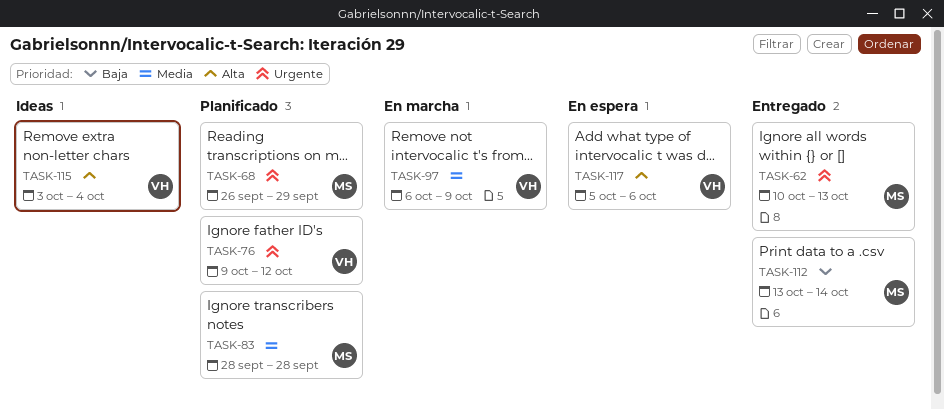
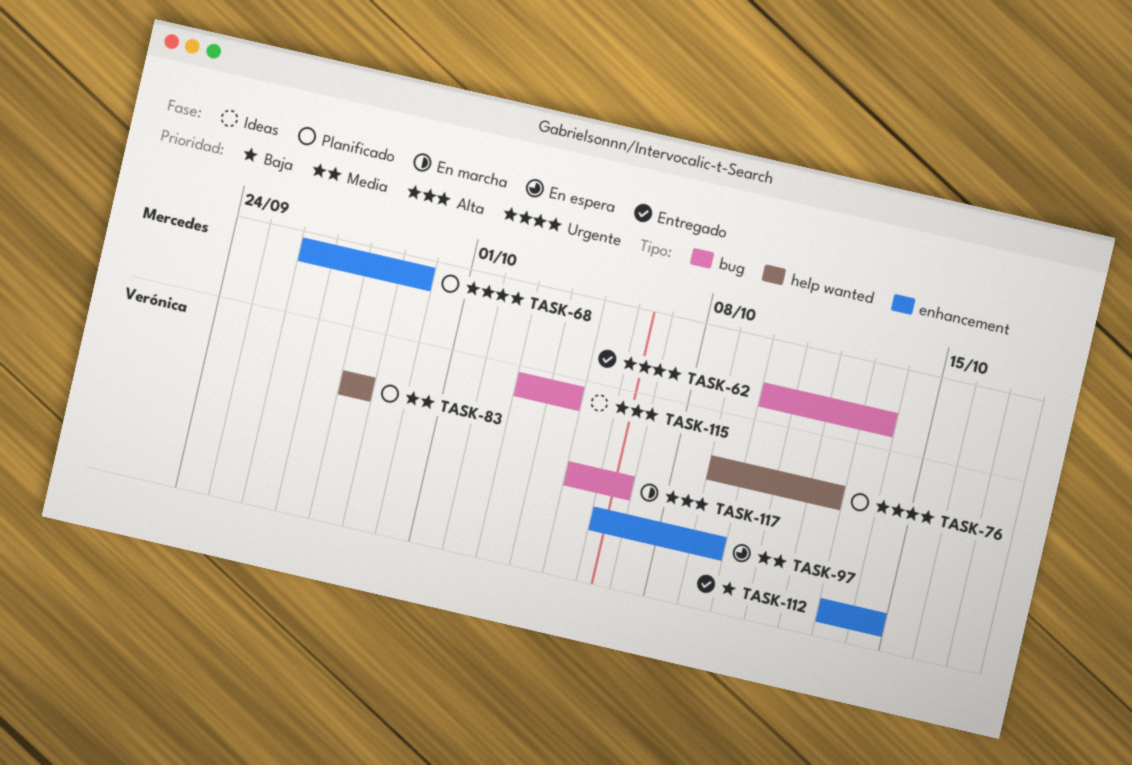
TASK-83, owner: Mercedes -> Verónica
TASK-97, status: En marcha -> En espera
TASK-112, owner: Mercedes -> Verónica
TASK-117, status: En espera -> En marcha

